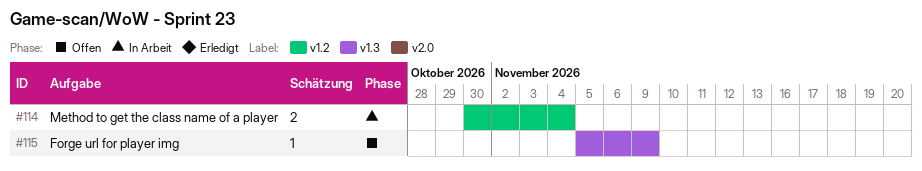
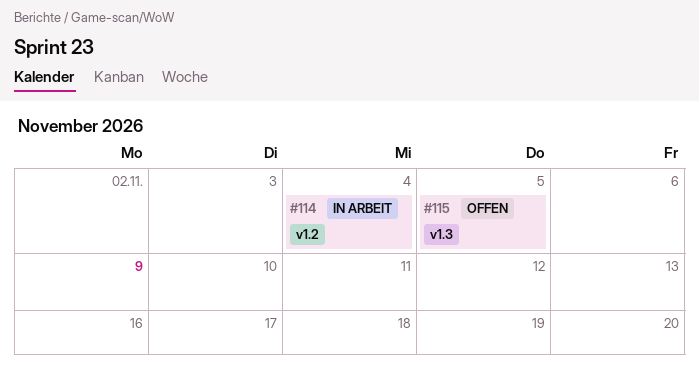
#115, due: Nov 9 -> Nov 5

